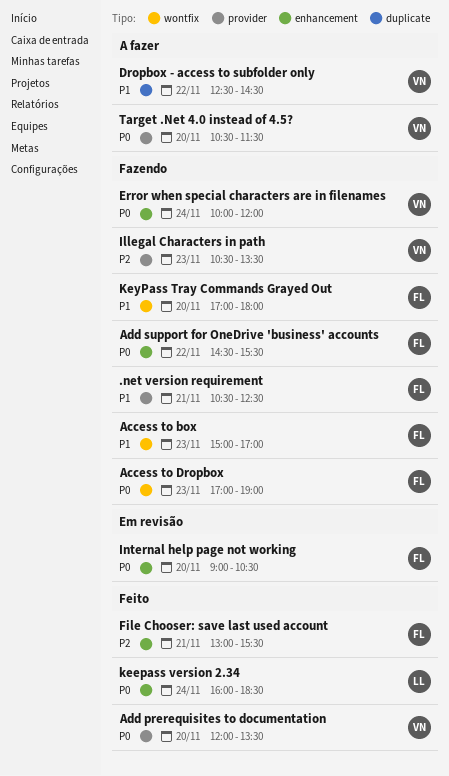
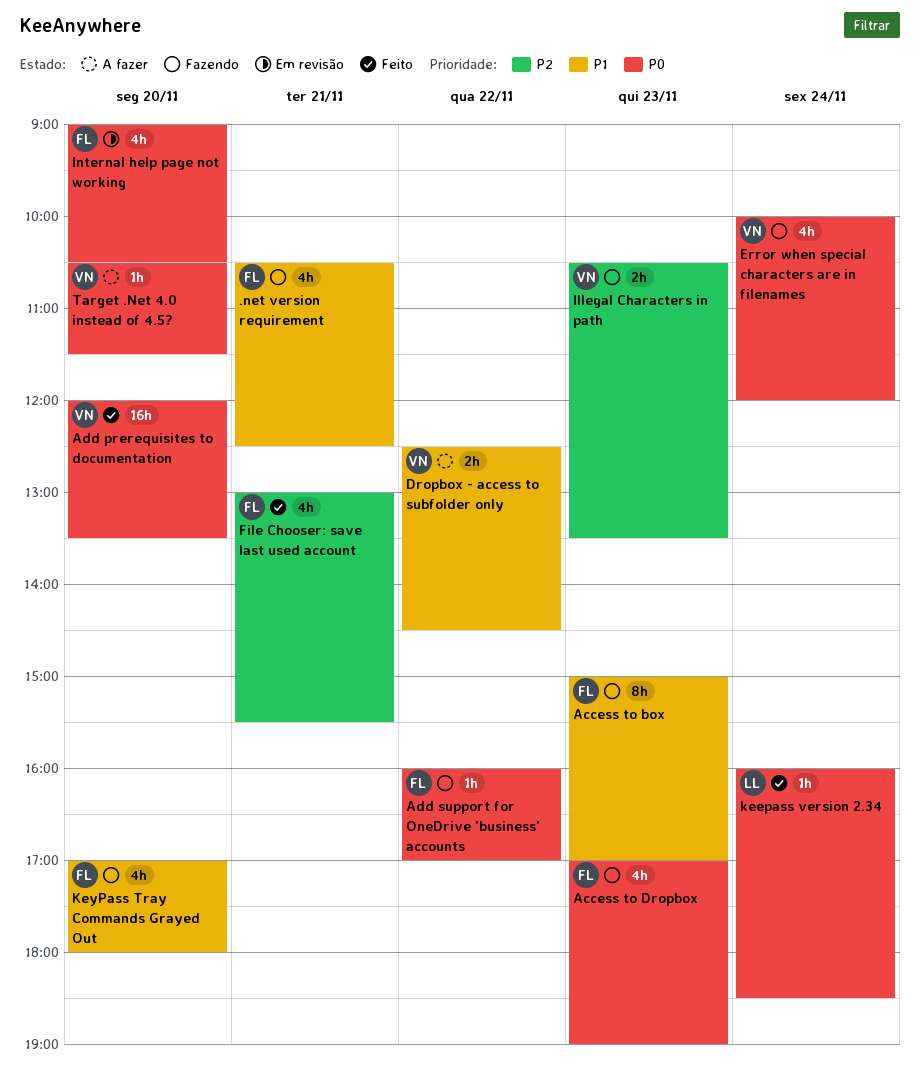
Add support for OneDrive 'business' accounts, begins: 14:30 -> 16:00
Add support for OneDrive 'business' accounts, ends: 15:30 -> 17:00

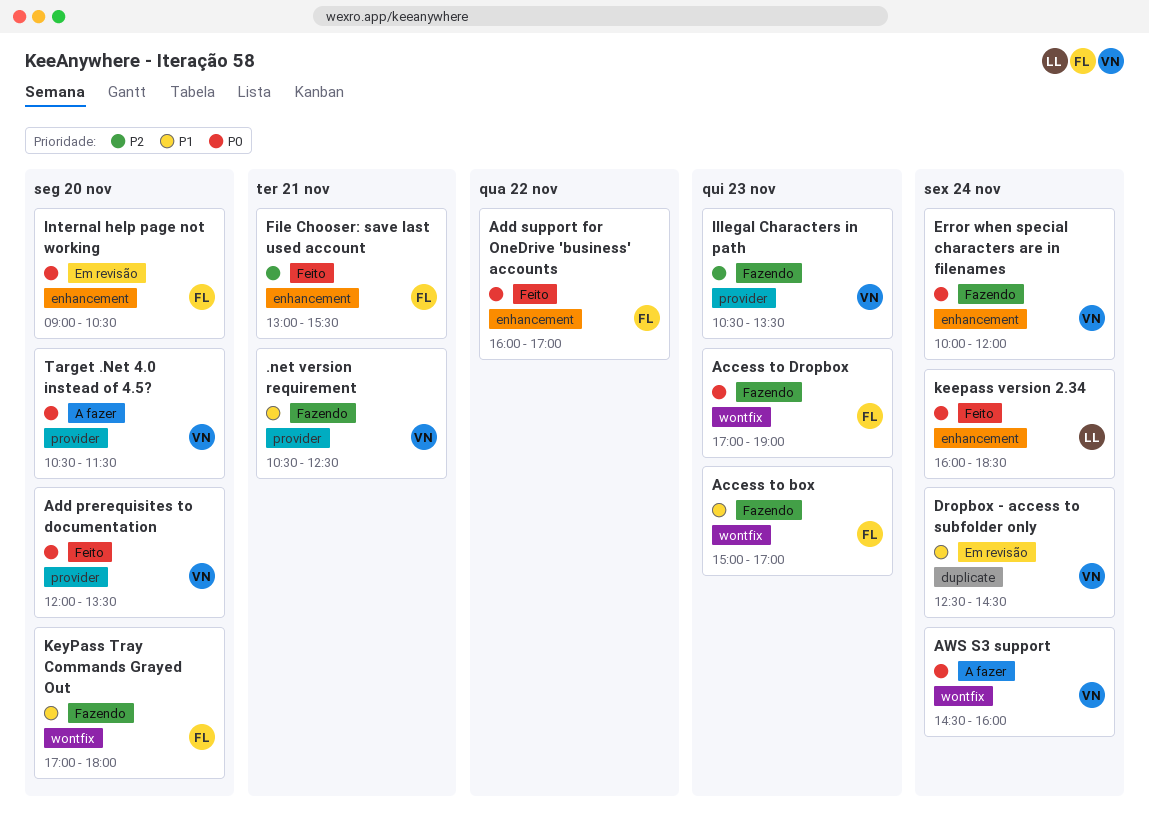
.net version requirement, owner: FL -> VN
Add support for OneDrive 'business' accounts, status: Fazendo -> Feito
AWS S3 support: none -> present
Dropbox - access to subfolder only, status: A fazer -> Em revisão
Dropbox - access to subfolder only, day: Nov 22 -> Nov 24

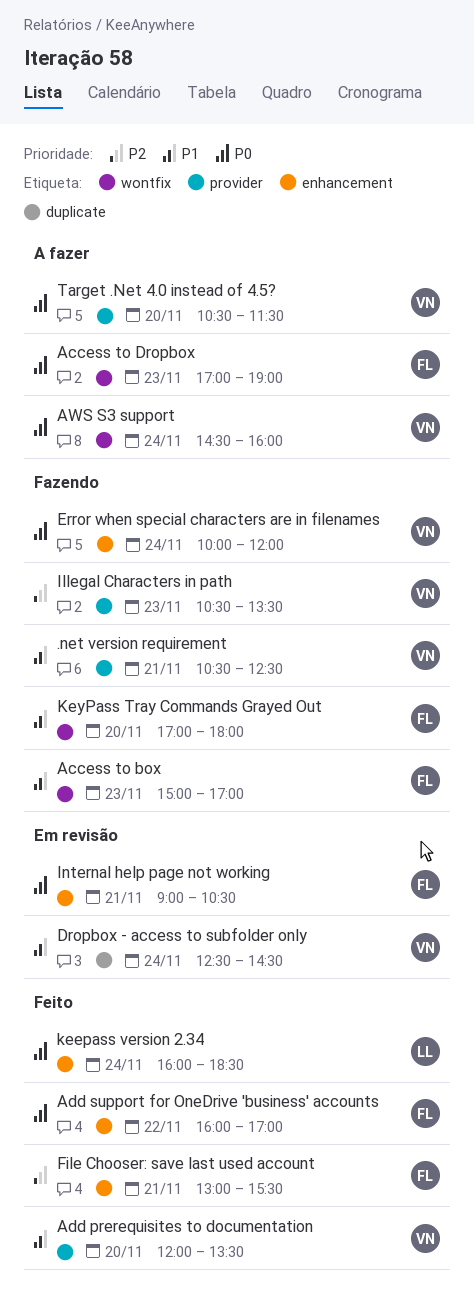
Access to Dropbox, status: Fazendo -> A fazer
Add prerequisites to documentation, priority: P0 -> P1
Internal help page not working, day: Nov 20 -> Nov 21

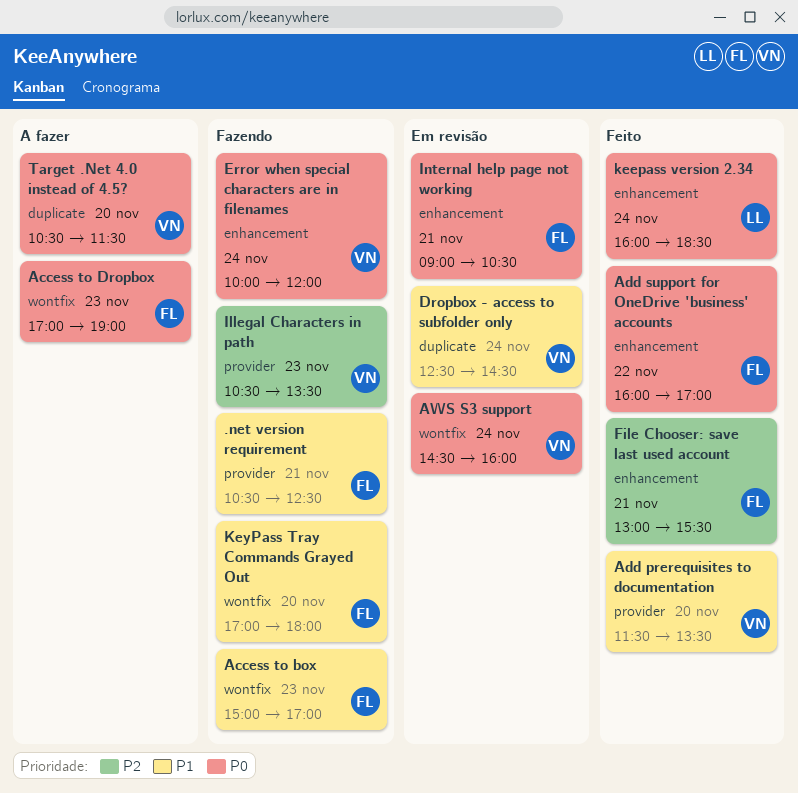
.net version requirement, owner: VN -> FL
Add prerequisites to documentation, begins: 12:00 -> 11:30
AWS S3 support, status: A fazer -> Em revisão
Target .Net 4.0 instead of 4.5?, label: provider -> duplicate

